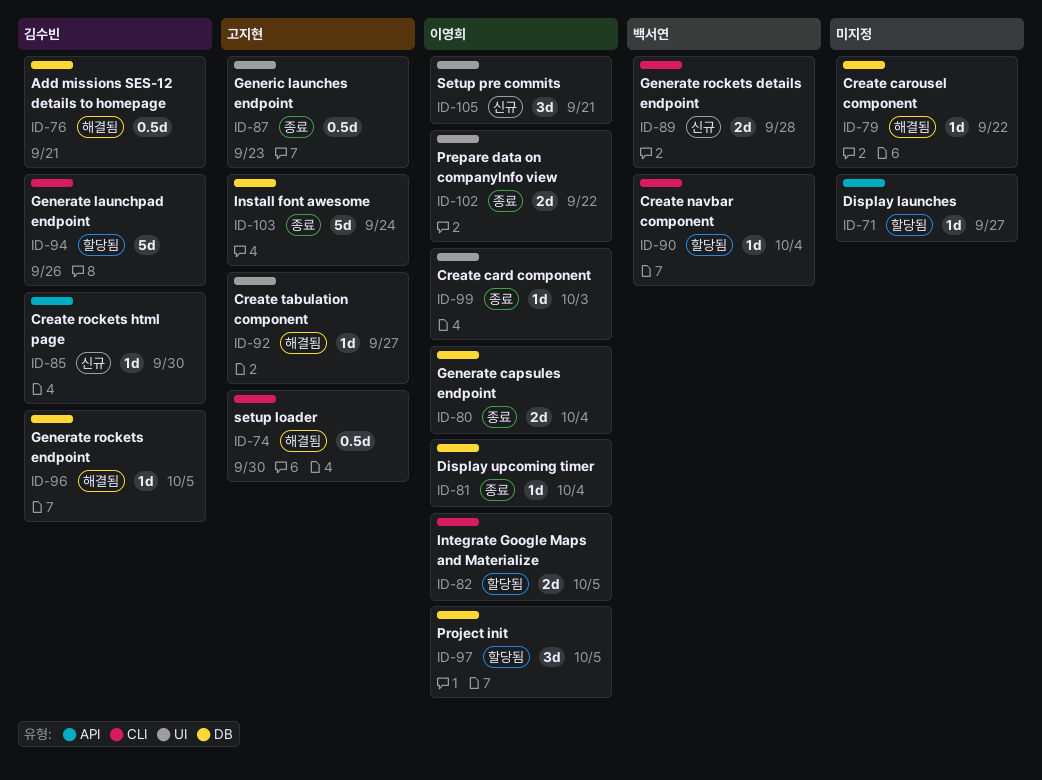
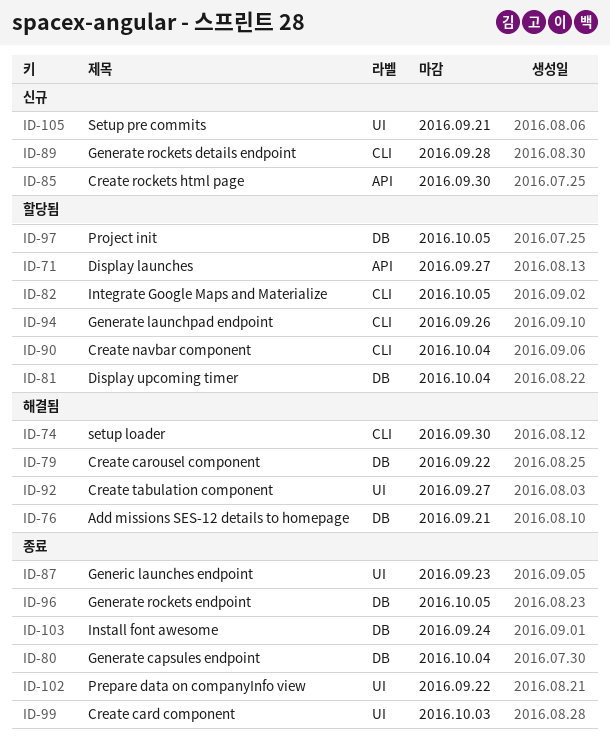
ID-81, status: 종료 -> 할당됨
ID-96, status: 해결됨 -> 종료

